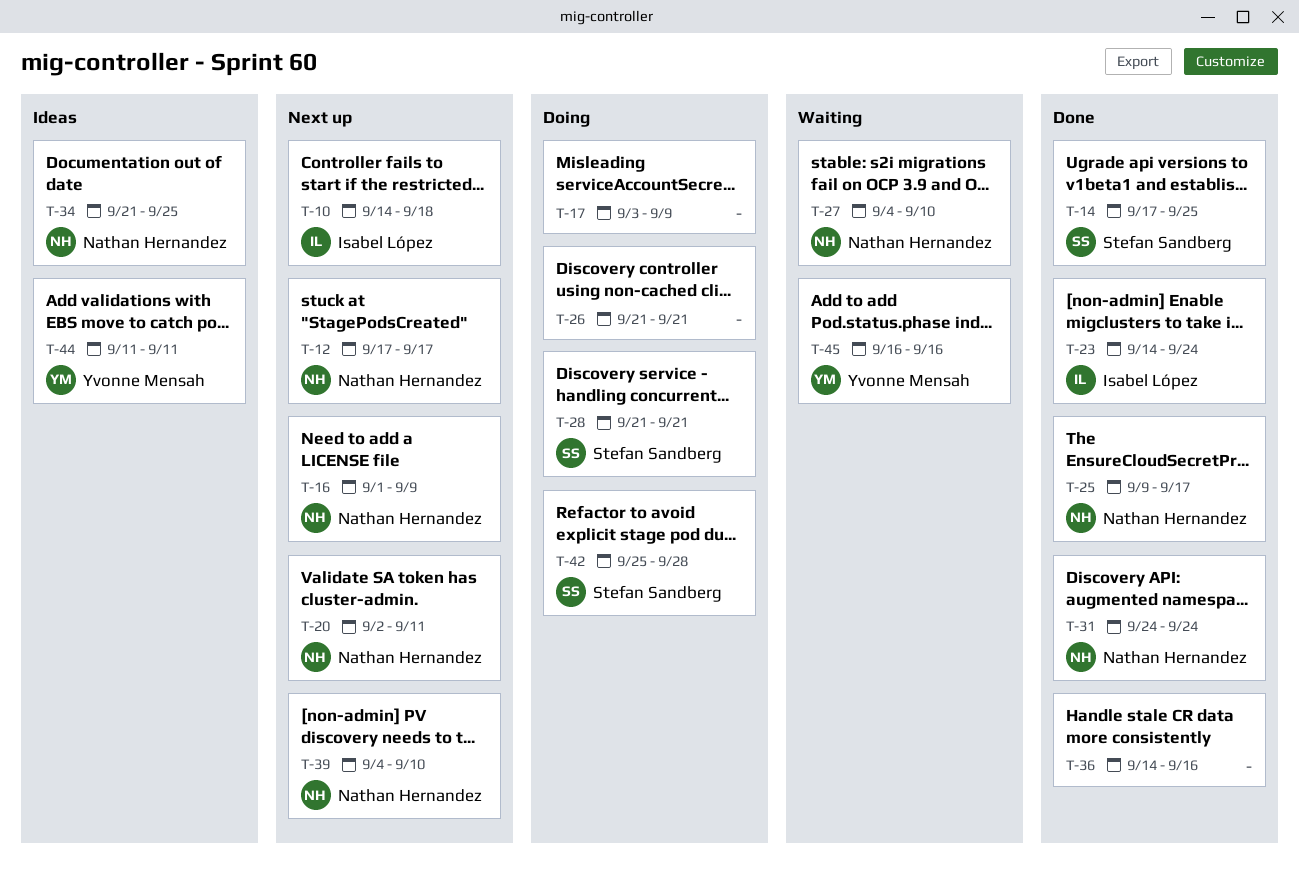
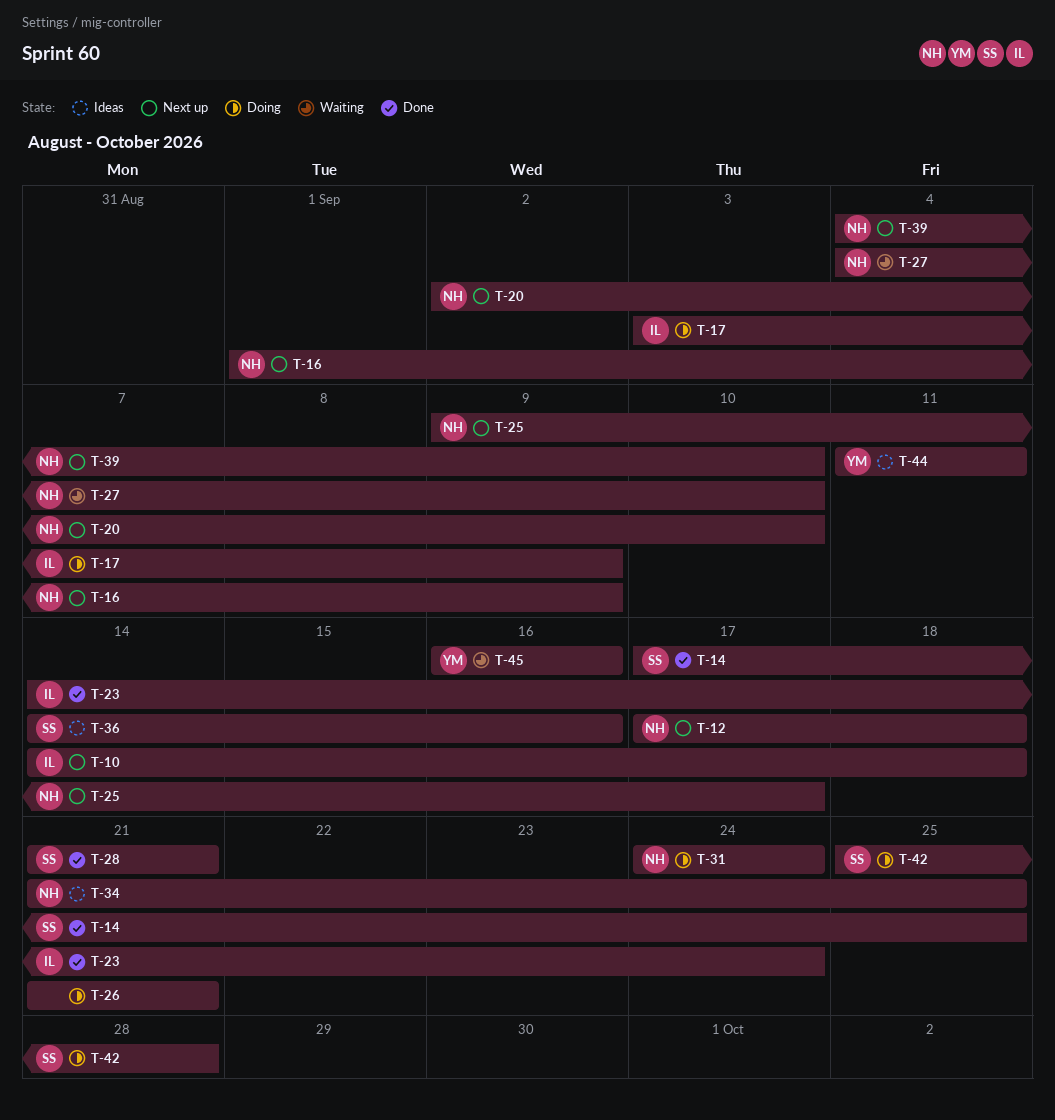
T-12, due: Sep 17 -> Sep 18
T-17, owner: none -> Isabel López
T-20, due: Sep 11 -> Sep 10
T-25, status: Done -> Next up
T-28, status: Doing -> Done
T-31, status: Done -> Doing
T-36, status: Done -> Ideas
T-36, owner: none -> Stefan Sandberg

